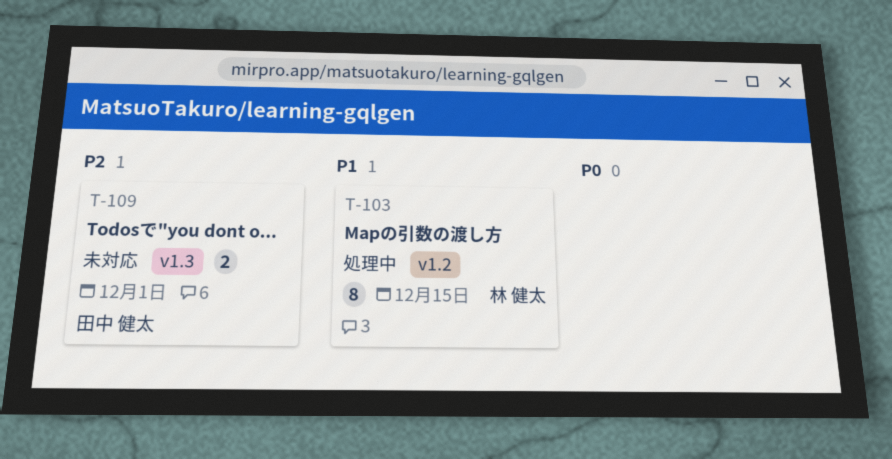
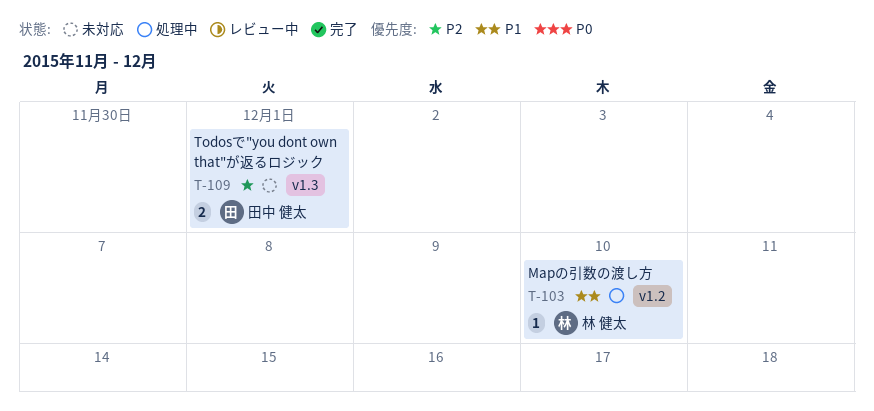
T-103, estimate: 8 -> 1
T-103, due: Dec 15 -> Dec 10

